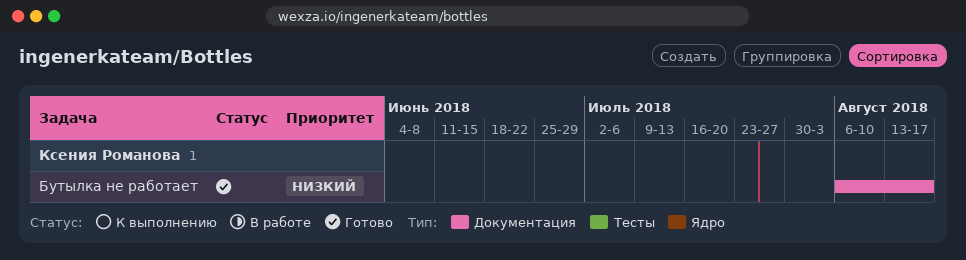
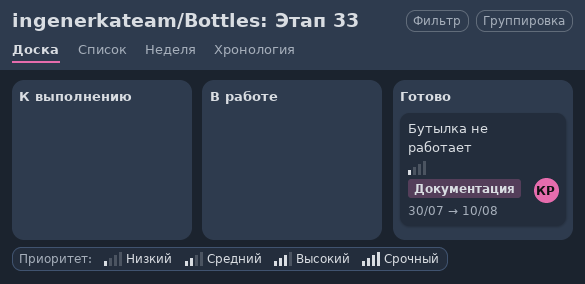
Бутылка не работает, start: Aug 6 -> Jul 30
Бутылка не работает, due: Aug 17 -> Aug 10

